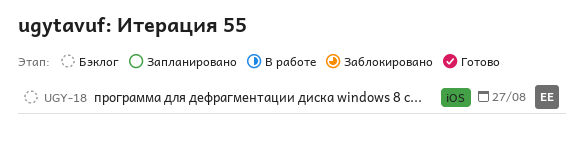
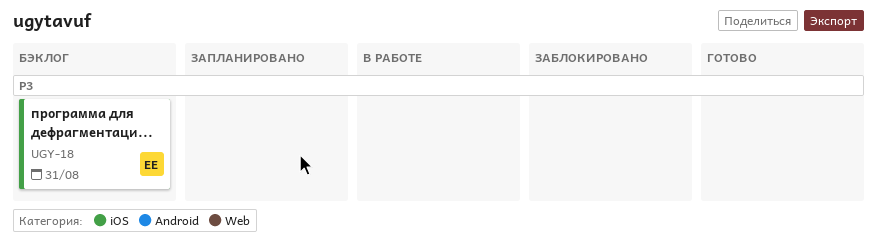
UGY-18, due: Aug 27 -> Aug 31

